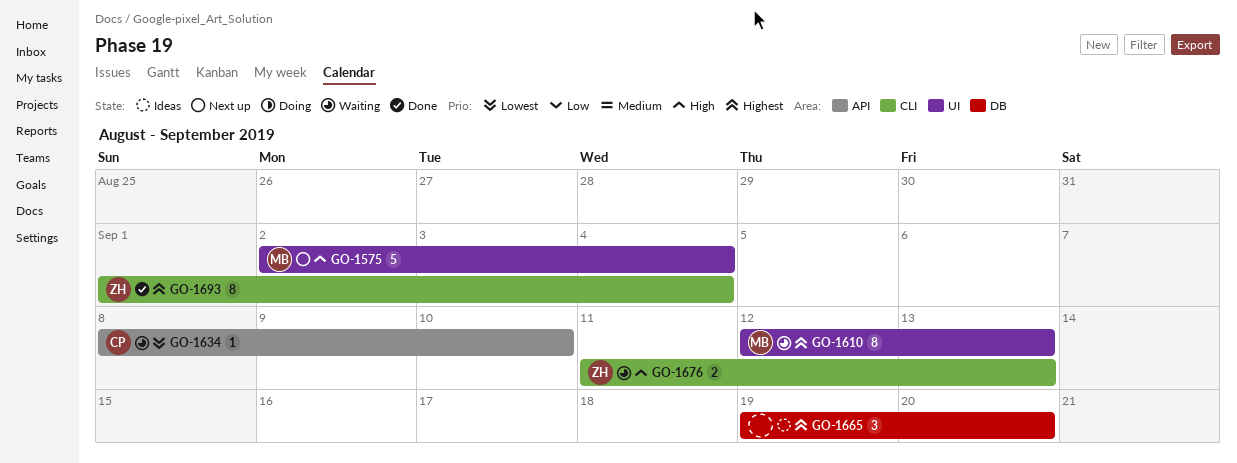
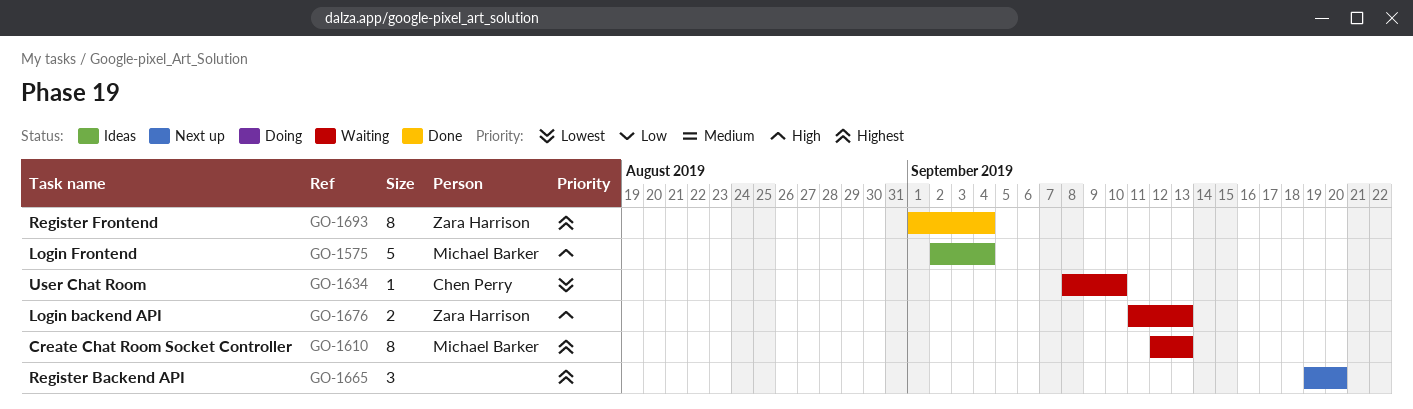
GO-1575, status: Next up -> Ideas
GO-1665, status: Ideas -> Next up

